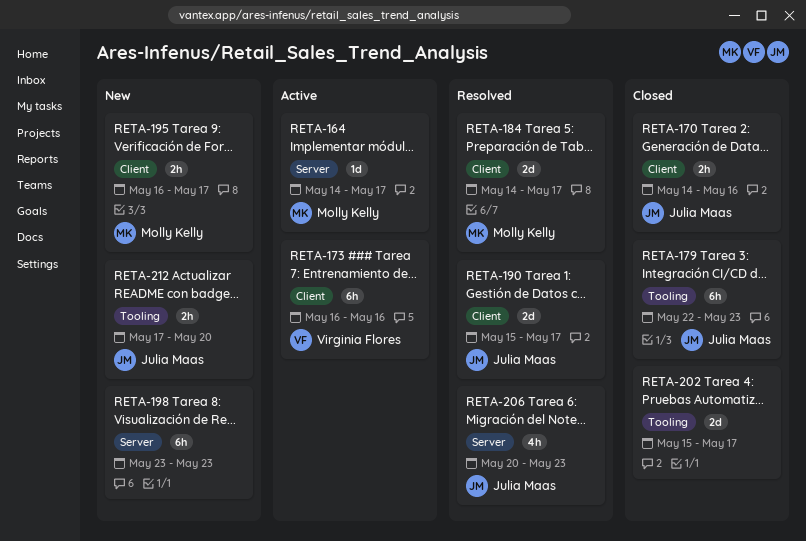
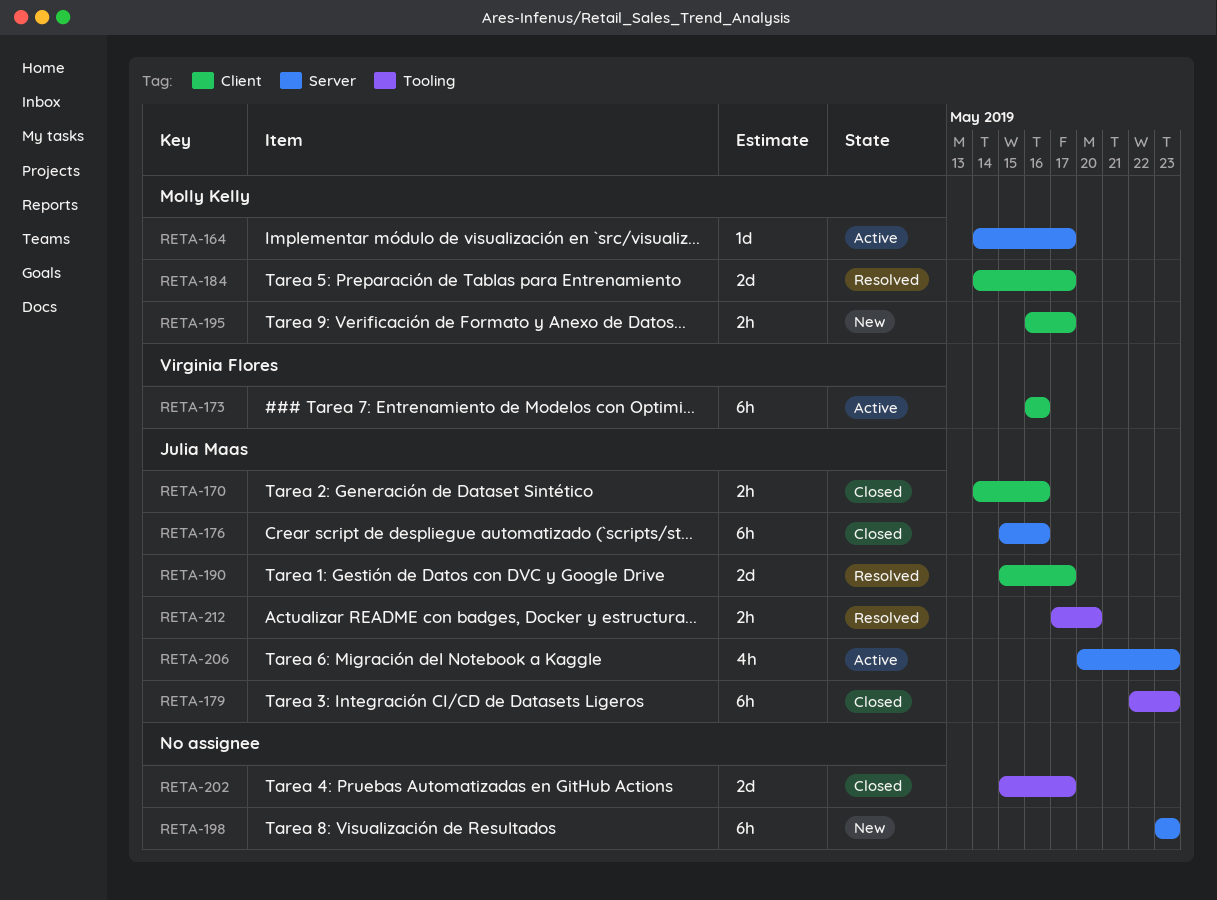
RETA-176: none -> present
RETA-206, status: Resolved -> Active
RETA-212, status: New -> Resolved

